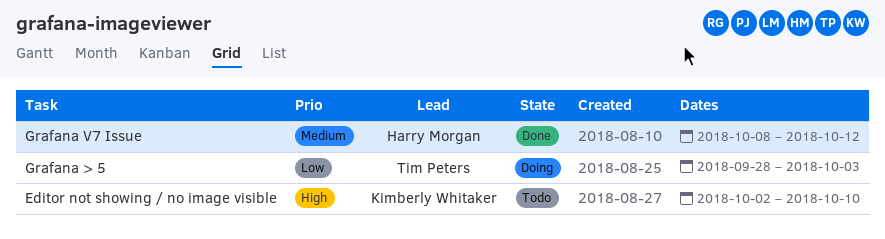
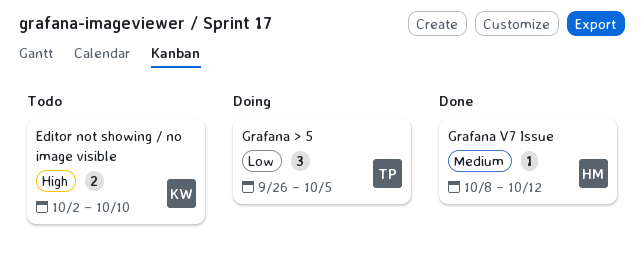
Grafana > 5, start: Sep 28 -> Sep 26
Grafana > 5, due: Oct 3 -> Oct 5

